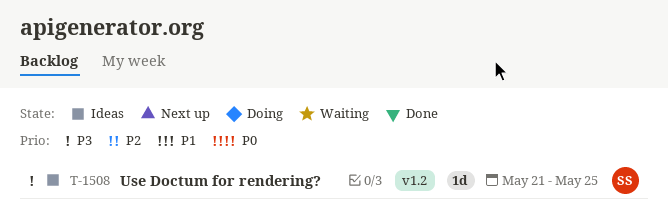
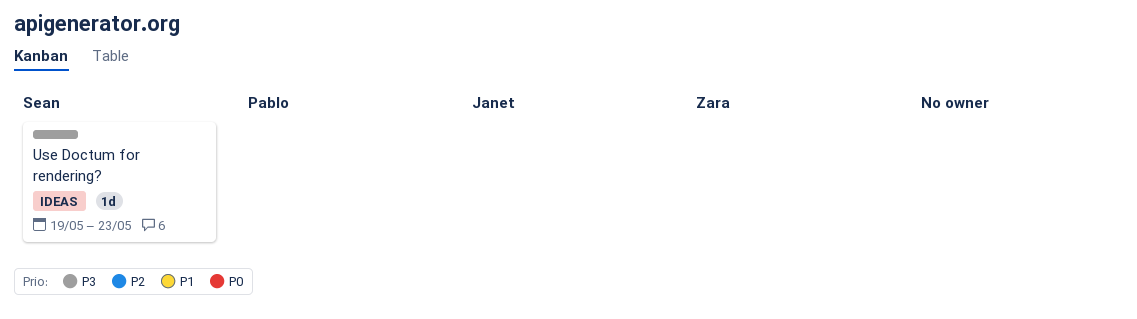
Use Doctum for rendering?, start: May 21 -> May 19
Use Doctum for rendering?, due: May 25 -> May 23

